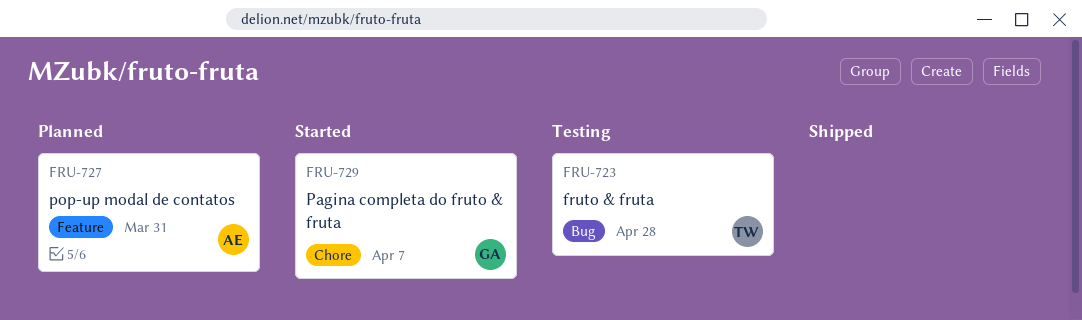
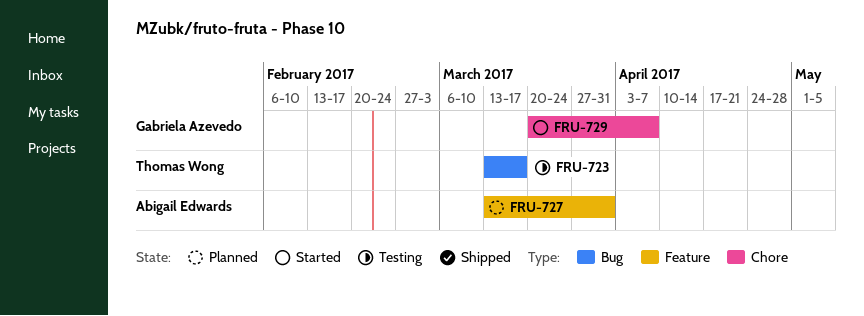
FRU-723, due: Apr 28 -> Mar 17

